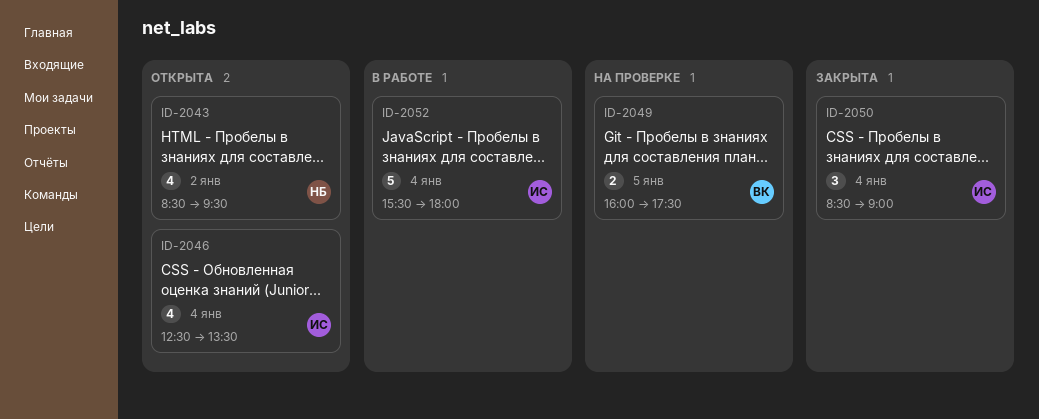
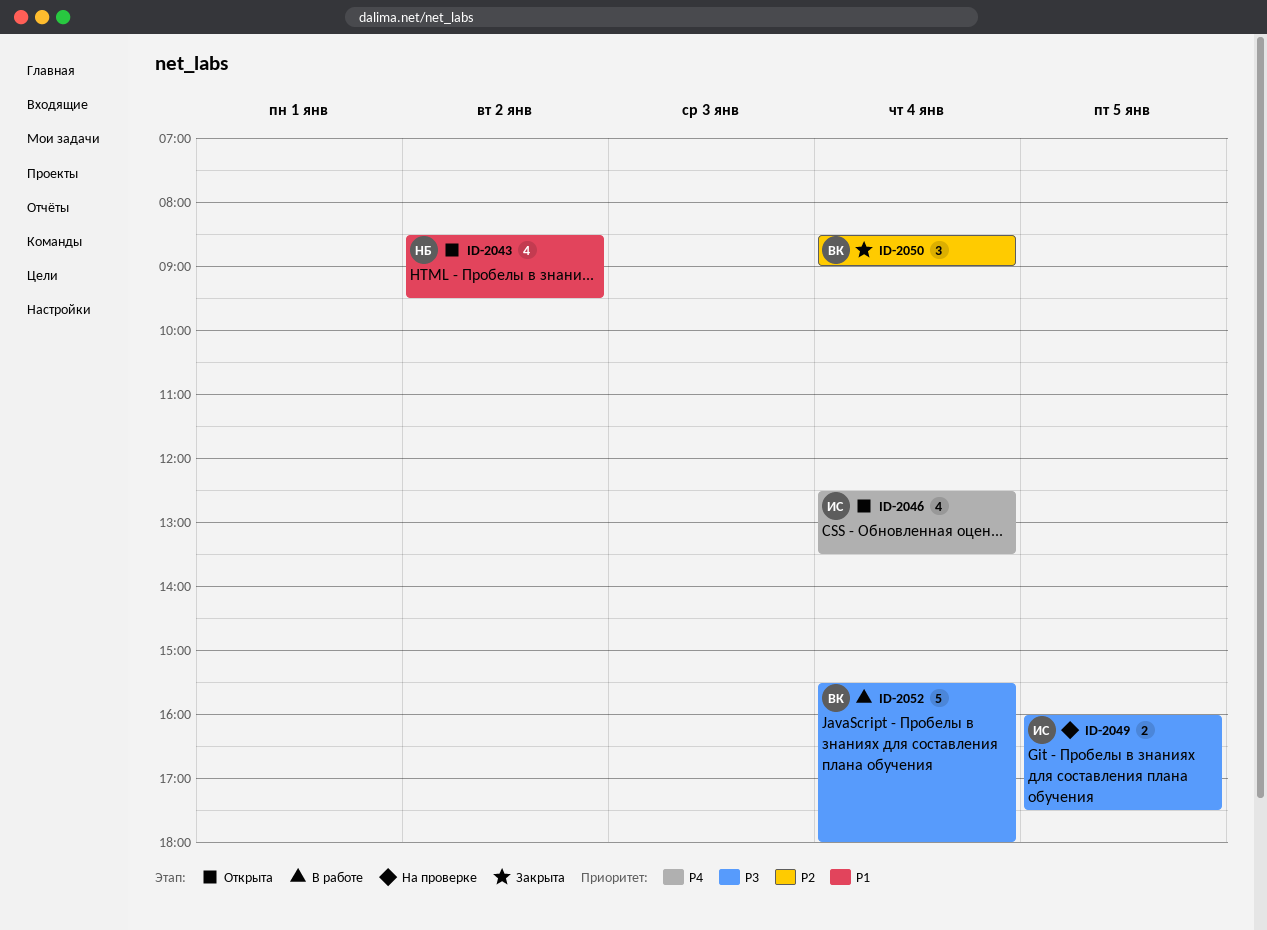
ID-2049, owner: ВК -> ИС
ID-2050, owner: ИС -> ВК
ID-2052, owner: ИС -> ВК

